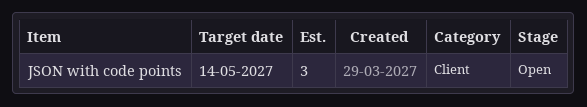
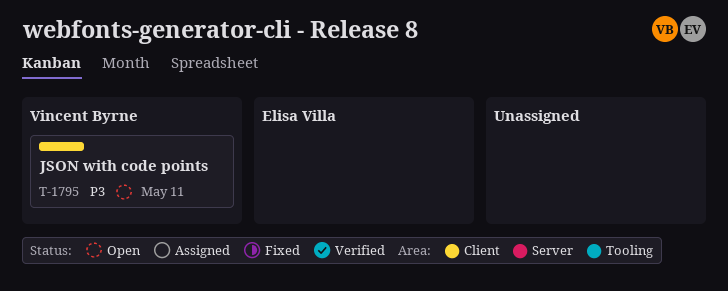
JSON with code points, due: May 14 -> May 11

